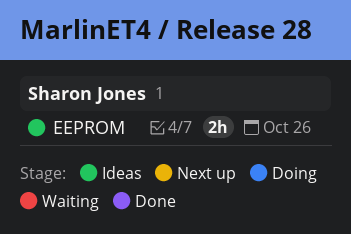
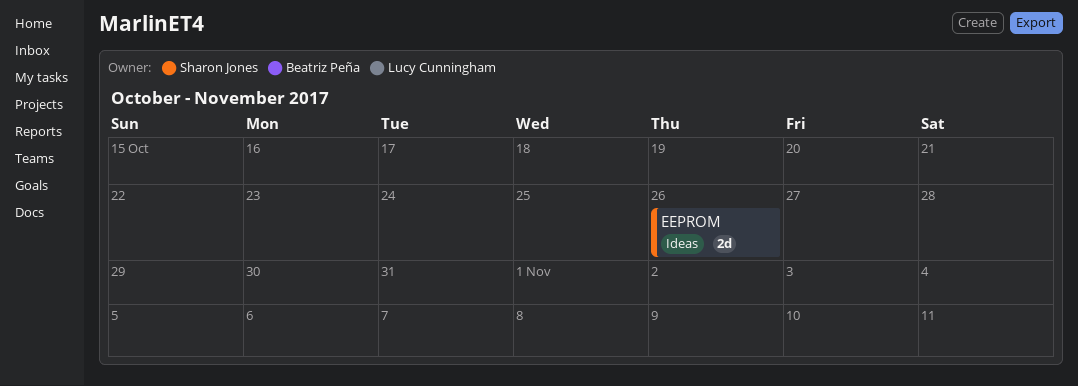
EEPROM, estimate: 2h -> 2d

